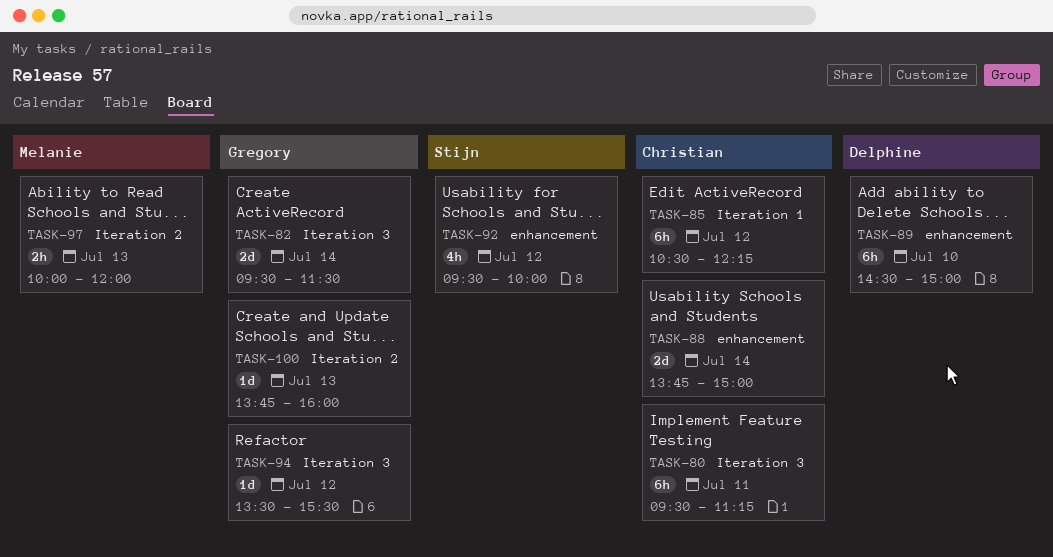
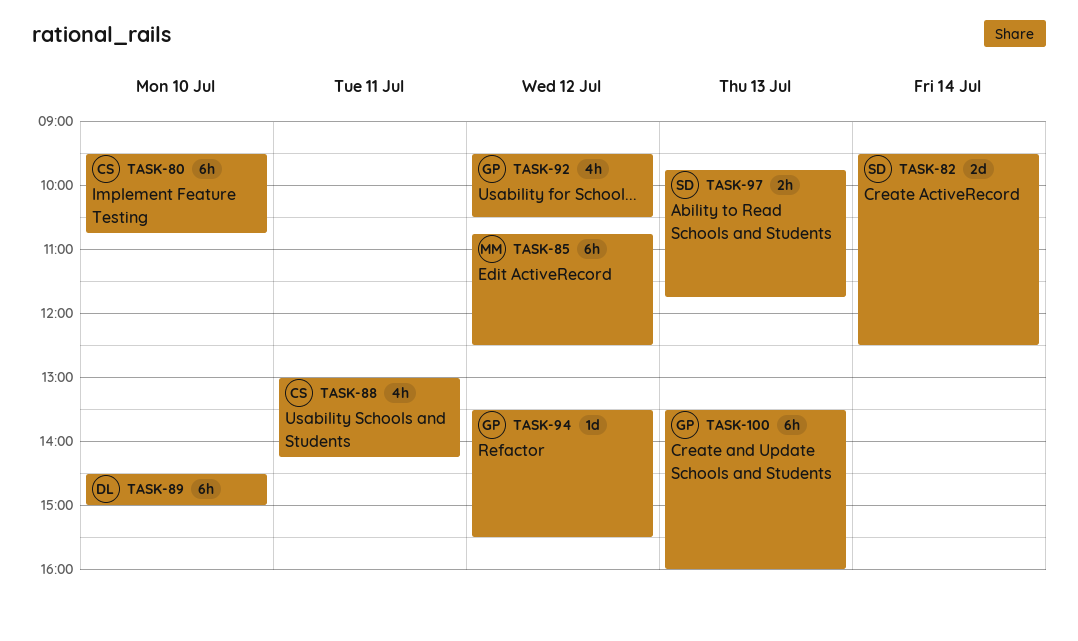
TASK-80, day: Jul 11 -> Jul 10
TASK-80, ends: 11:15 -> 10:45
TASK-82, owner: Gregory -> Stijn
TASK-82, ends: 11:30 -> 12:30
TASK-85, owner: Christian -> Melanie
TASK-85, begins: 10:30 -> 10:45
TASK-85, ends: 12:15 -> 12:30
TASK-88, estimate: 2d -> 4h
TASK-88, day: Jul 14 -> Jul 11
TASK-88, begins: 13:45 -> 13:00
TASK-88, ends: 15:00 -> 14:15
TASK-92, owner: Stijn -> Gregory
TASK-92, ends: 10:00 -> 10:30
TASK-97, owner: Melanie -> Stijn
TASK-97, begins: 10:00 -> 09:45
TASK-97, ends: 12:00 -> 11:45
TASK-100, estimate: 1d -> 6h
TASK-100, begins: 13:45 -> 13:30

